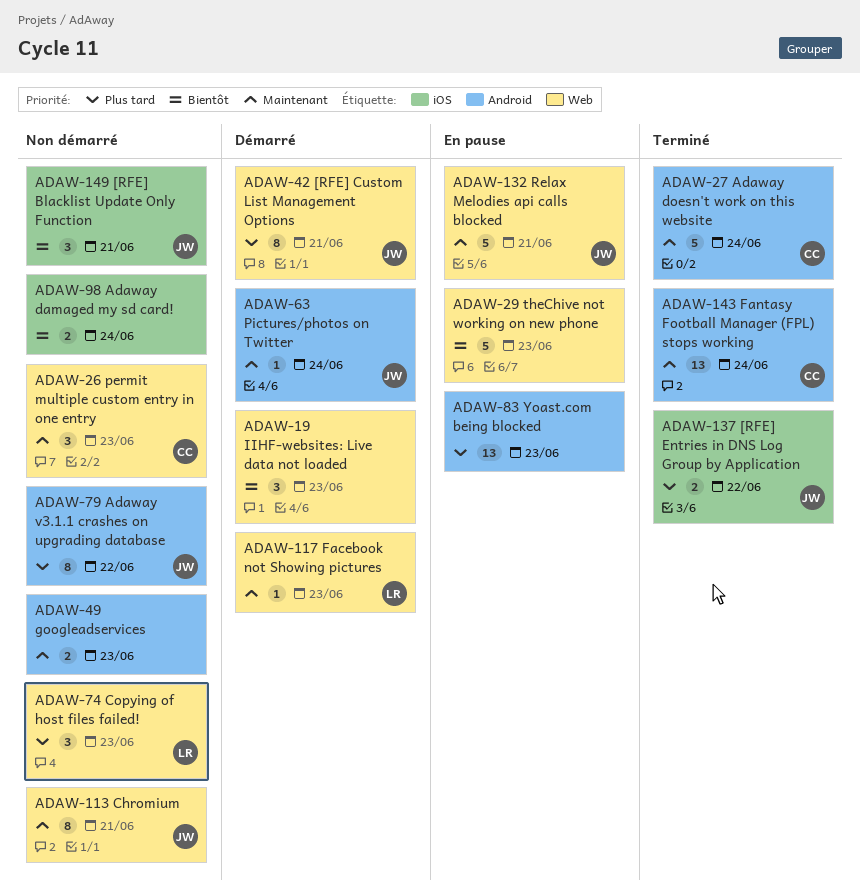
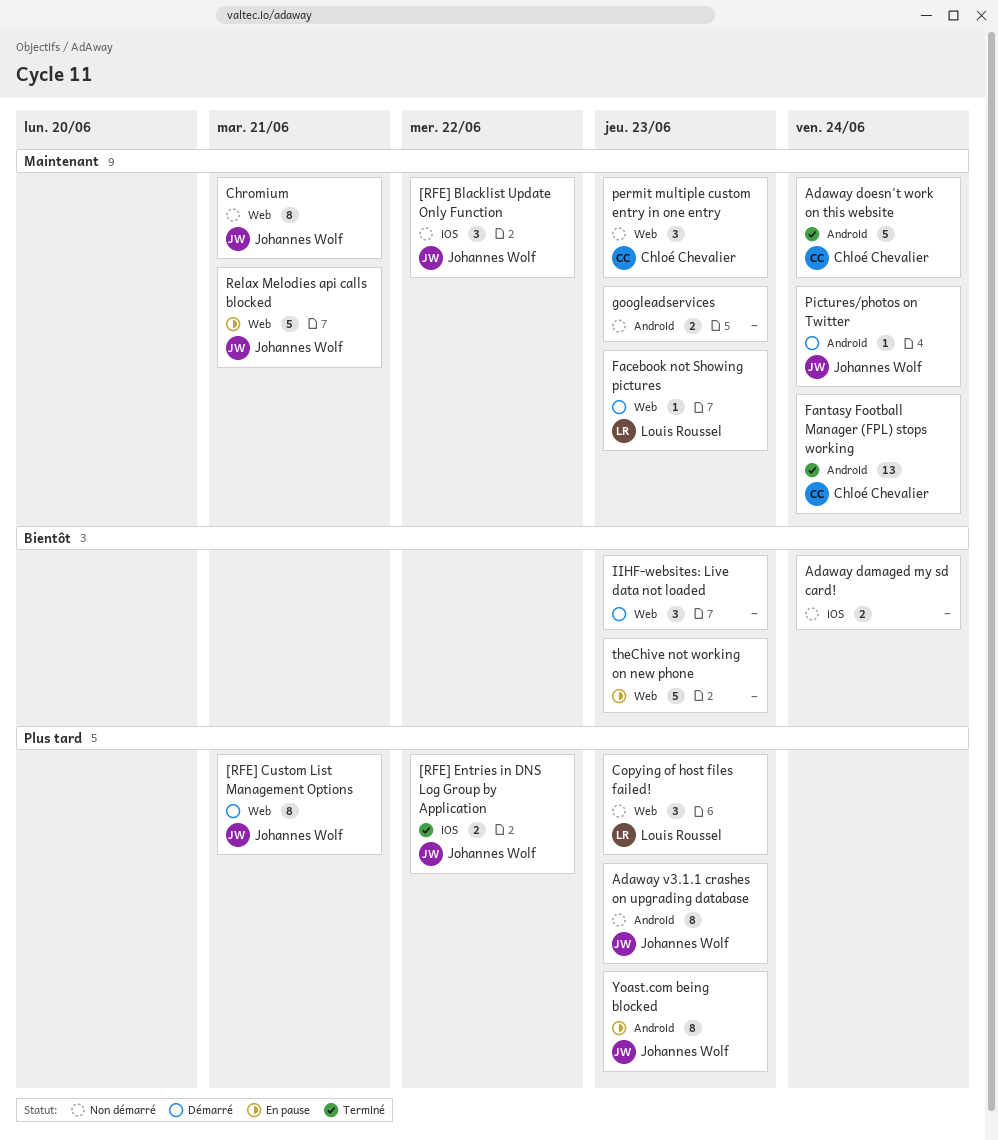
[RFE] Blacklist Update Only Function, priority: Bientôt -> Maintenant
[RFE] Blacklist Update Only Function, due: Jun 21 -> Jun 22
Adaway v3.1.1 crashes on upgrading database, due: Jun 22 -> Jun 23
Yoast.com being blocked, owner: none -> Johannes Wolf
Yoast.com being blocked, estimate: 13 -> 8

